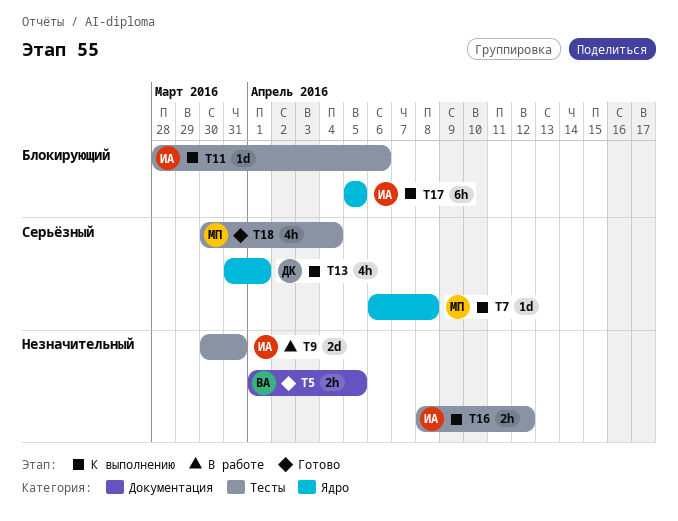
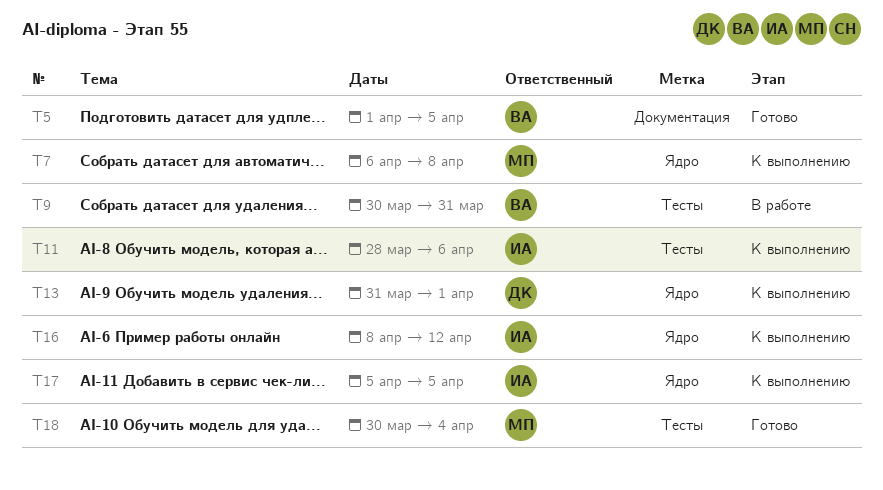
T9, owner: ИА -> ВА
T16, label: Тесты -> Ядро

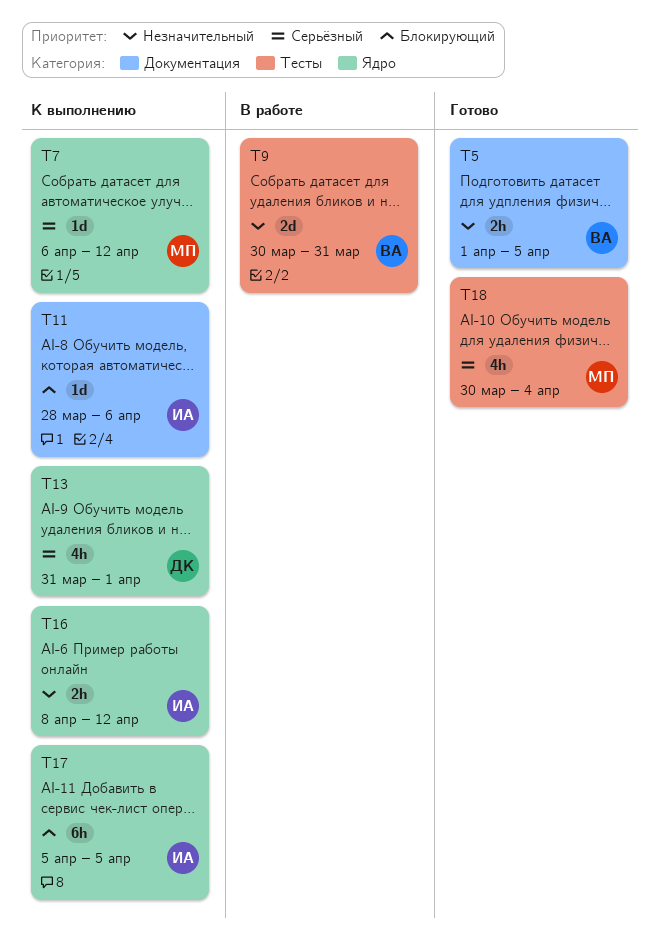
T7, due: Apr 8 -> Apr 12
T11, label: Тесты -> Документация

